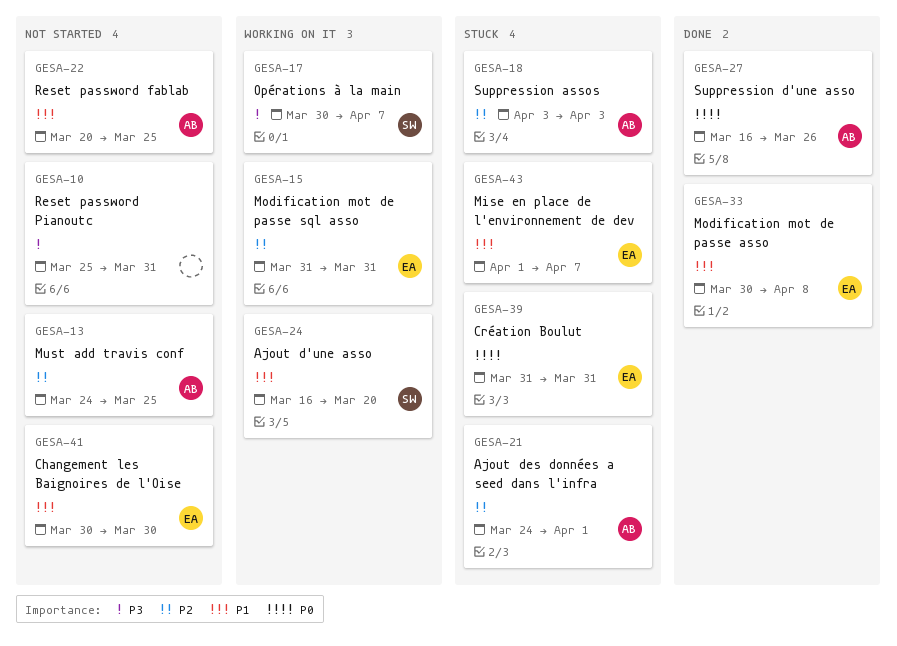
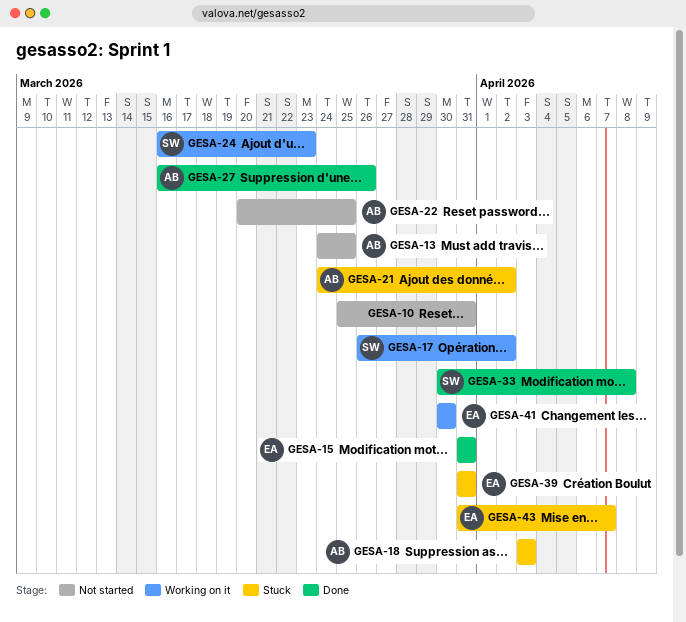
GESA-15, status: Working on it -> Done
GESA-17, start: Mar 30 -> Mar 26
GESA-17, due: Apr 7 -> Apr 2
GESA-21, due: Apr 1 -> Apr 2
GESA-24, due: Mar 20 -> Mar 23
GESA-33, owner: EA -> SW
GESA-41, status: Not started -> Working on it
GESA-43, start: Apr 1 -> Mar 31

